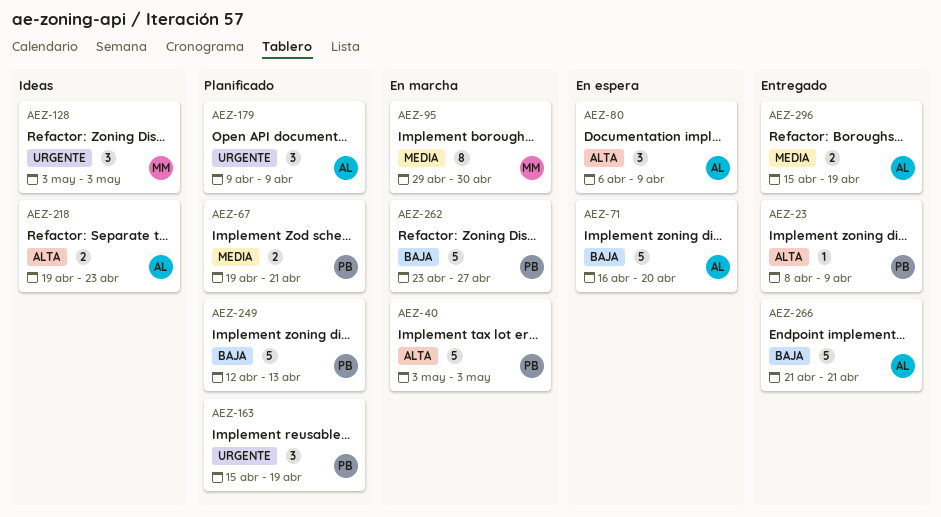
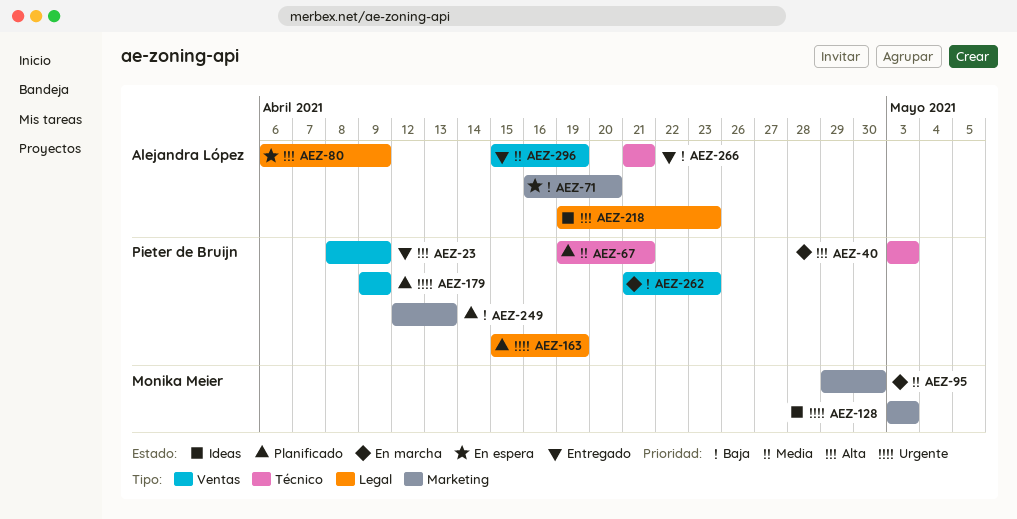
AEZ-179, owner: Alejandra López -> Pieter de Bruijn
AEZ-262, start: Apr 23 -> Apr 21
AEZ-262, due: Apr 27 -> Apr 23

